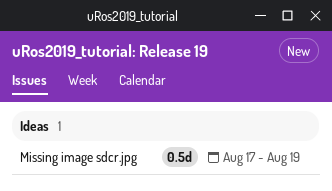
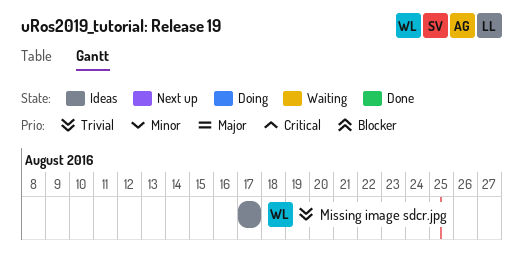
Missing image sdcr.jpg, due: Aug 19 -> Aug 17

